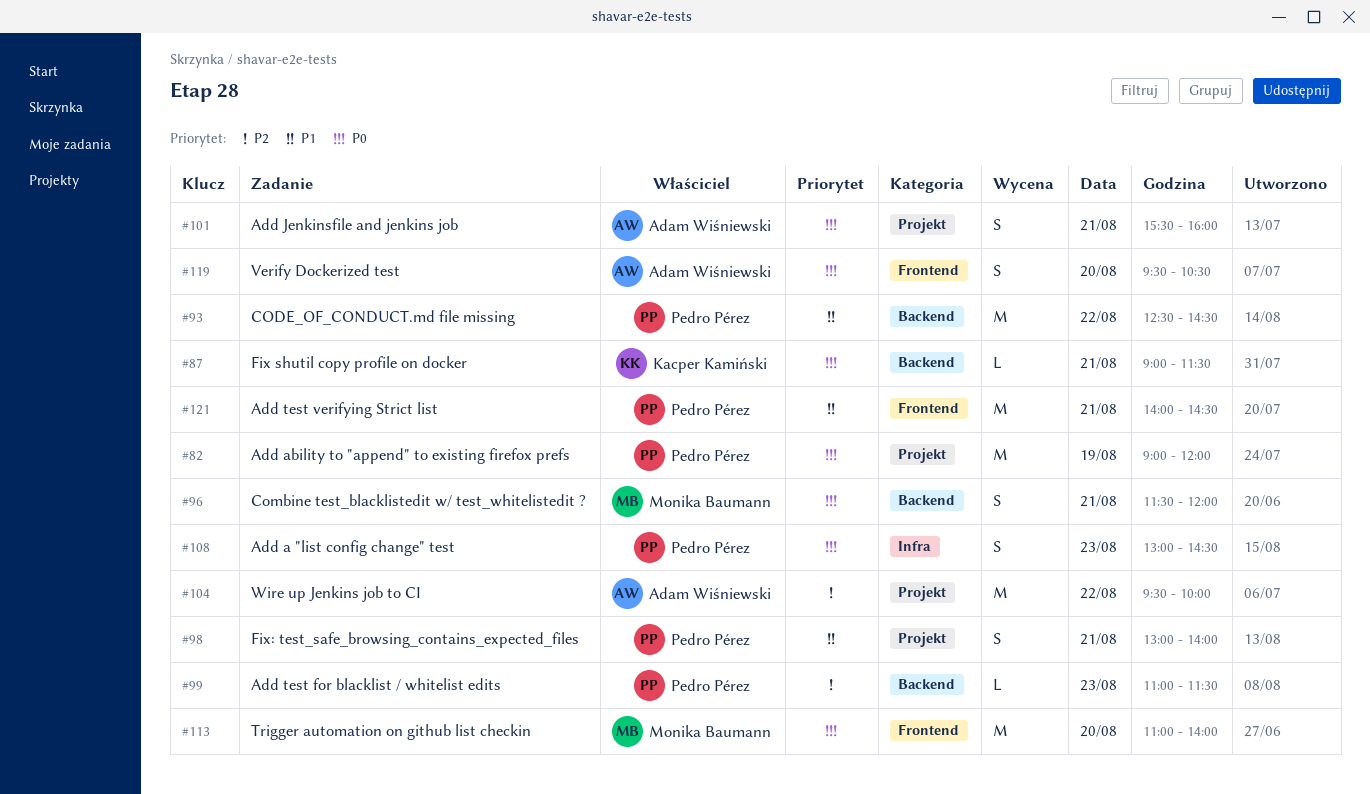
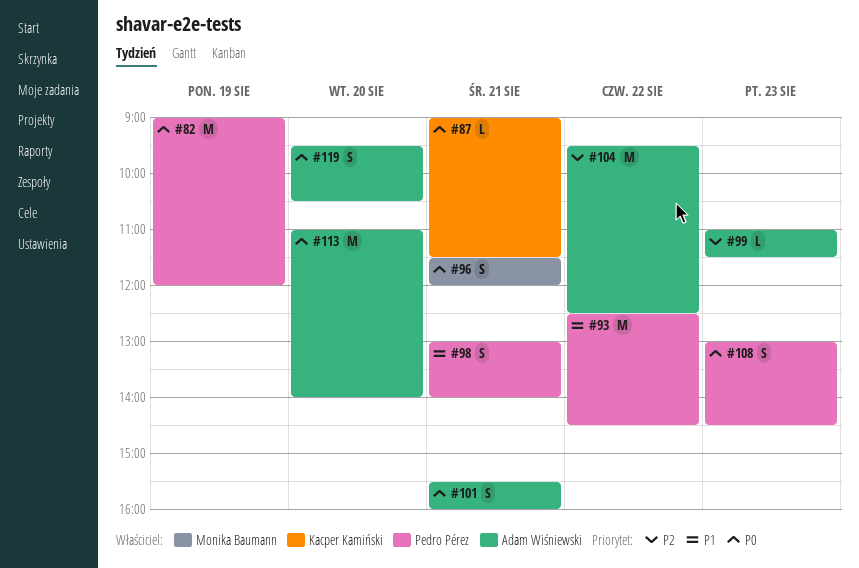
#99, owner: Pedro Pérez -> Adam Wiśniewski
#104, ends: 10:00 -> 12:30
#113, owner: Monika Baumann -> Adam Wiśniewski
#121: present -> none

